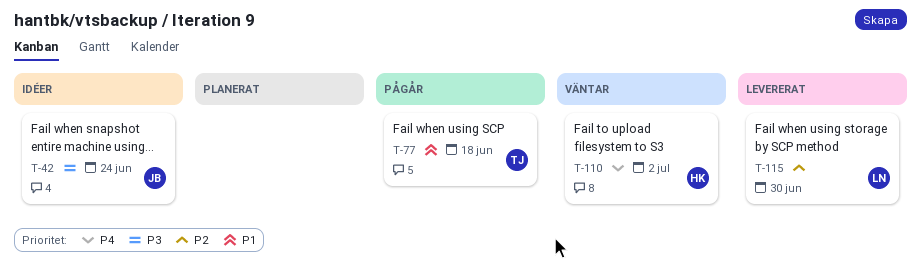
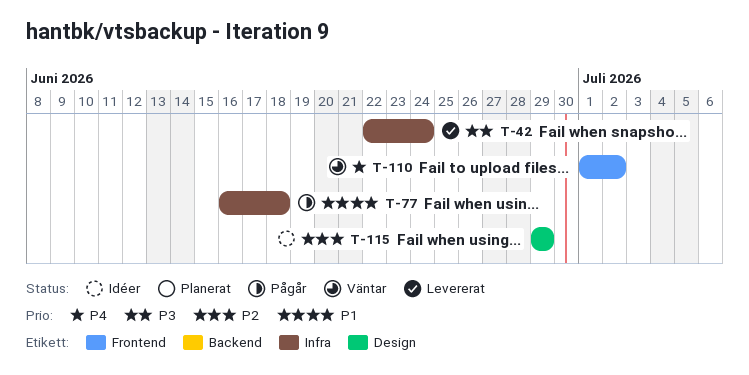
T-42, status: Idéer -> Levererat
T-115, status: Levererat -> Idéer
T-115, due: Jun 30 -> Jun 29

